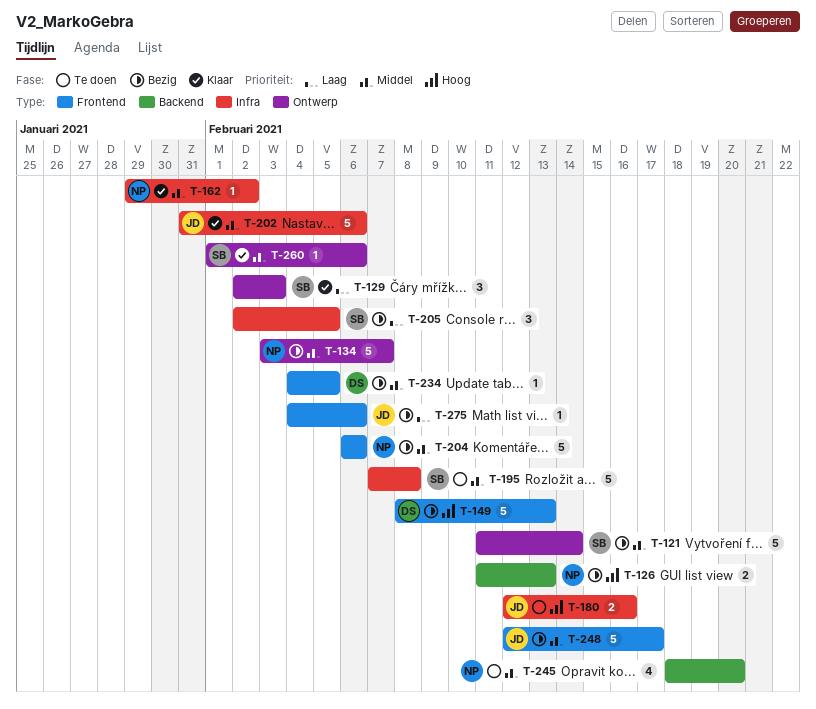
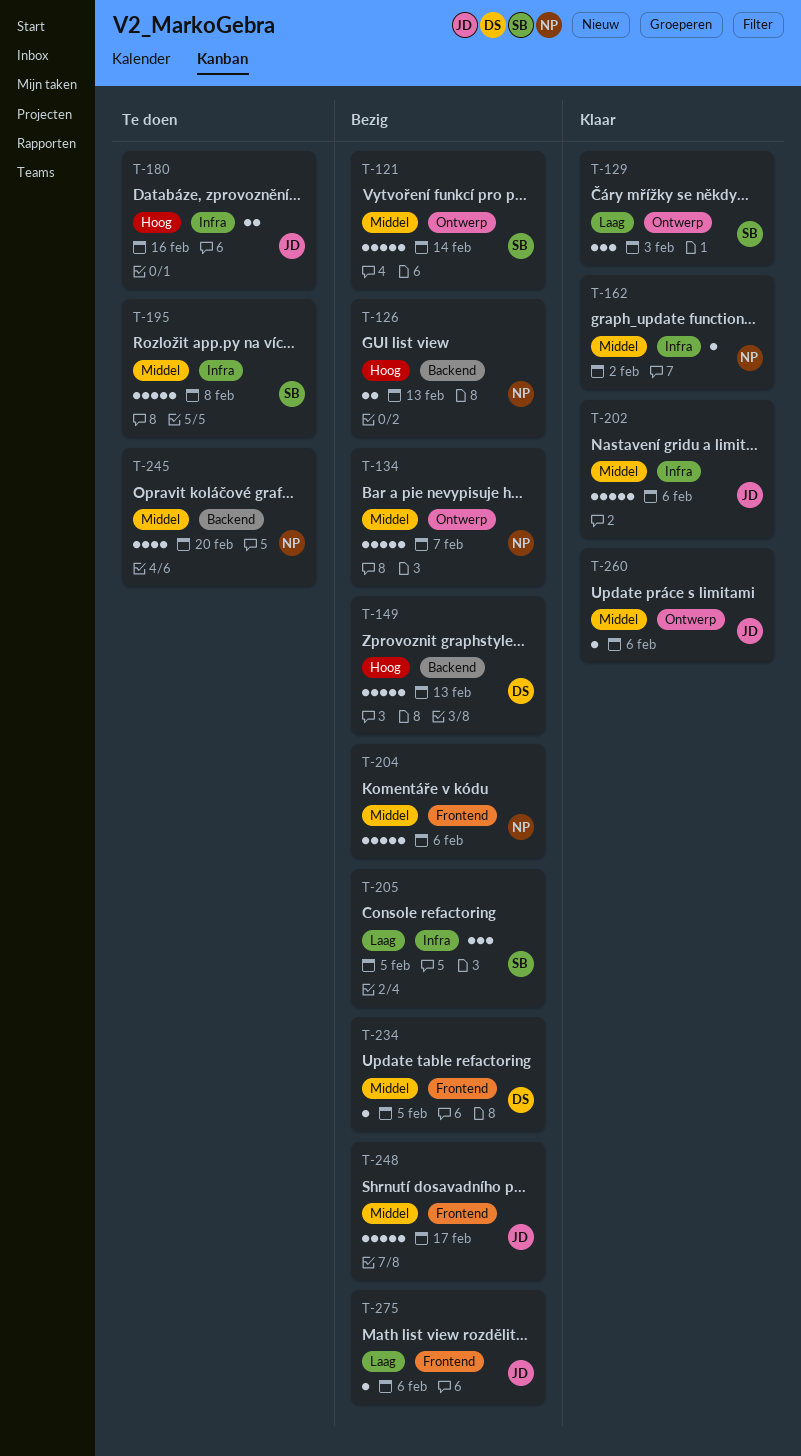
T-149, label: Frontend -> Backend
T-260, owner: SB -> JD

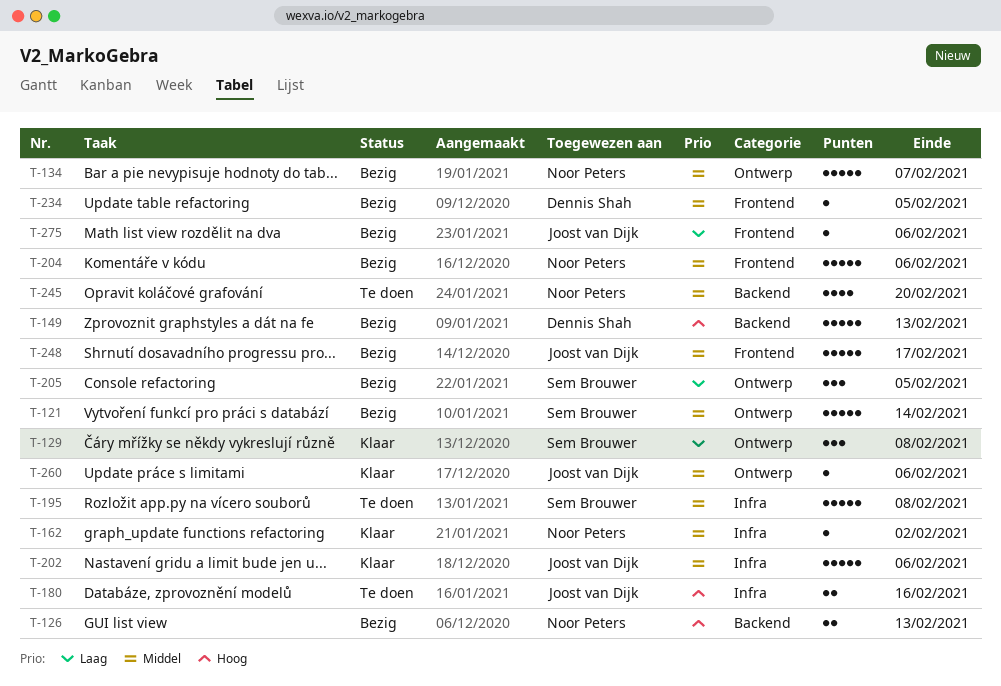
T-129, due: Feb 3 -> Feb 8
T-205, label: Infra -> Ontwerp

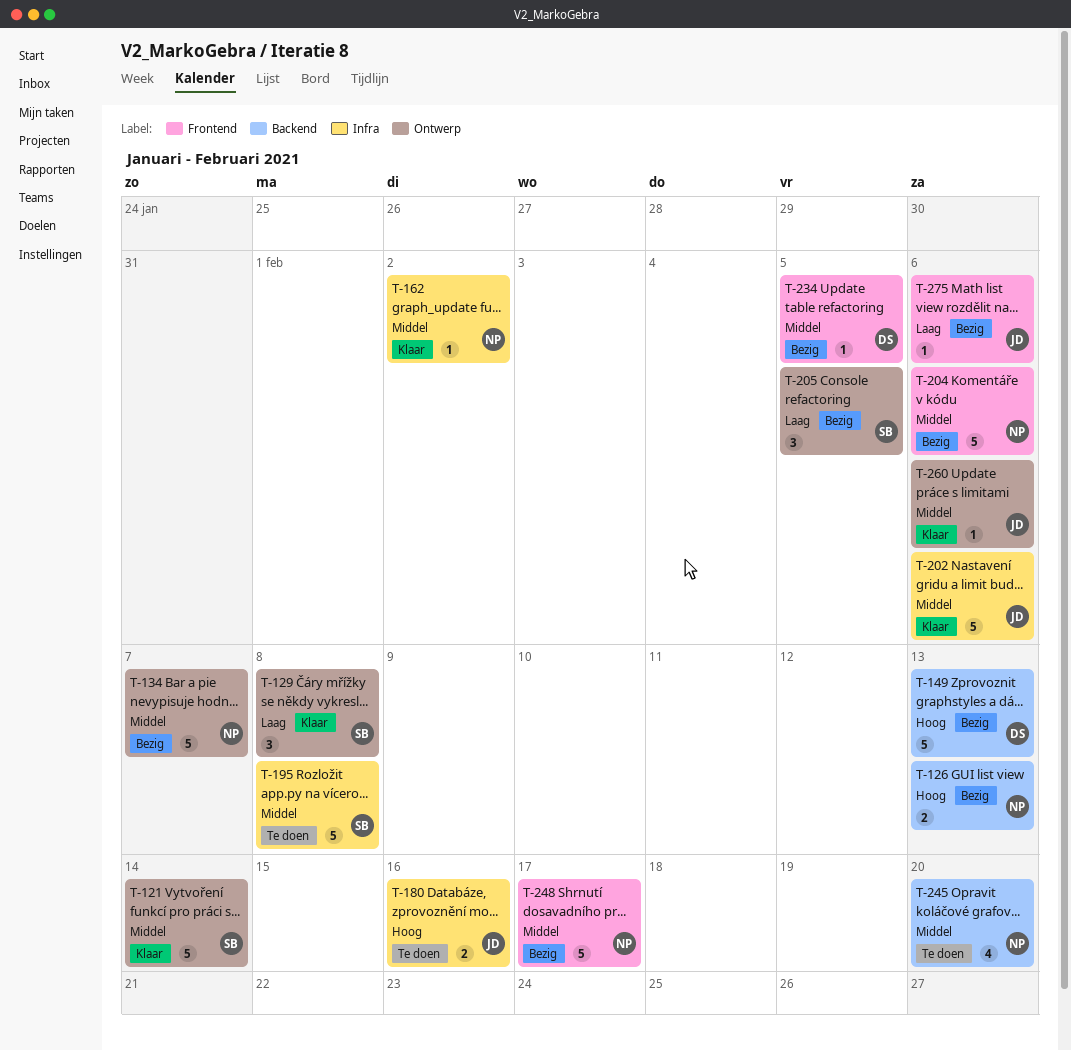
T-121, status: Bezig -> Klaar
T-248, owner: Joost van Dijk -> Noor Peters

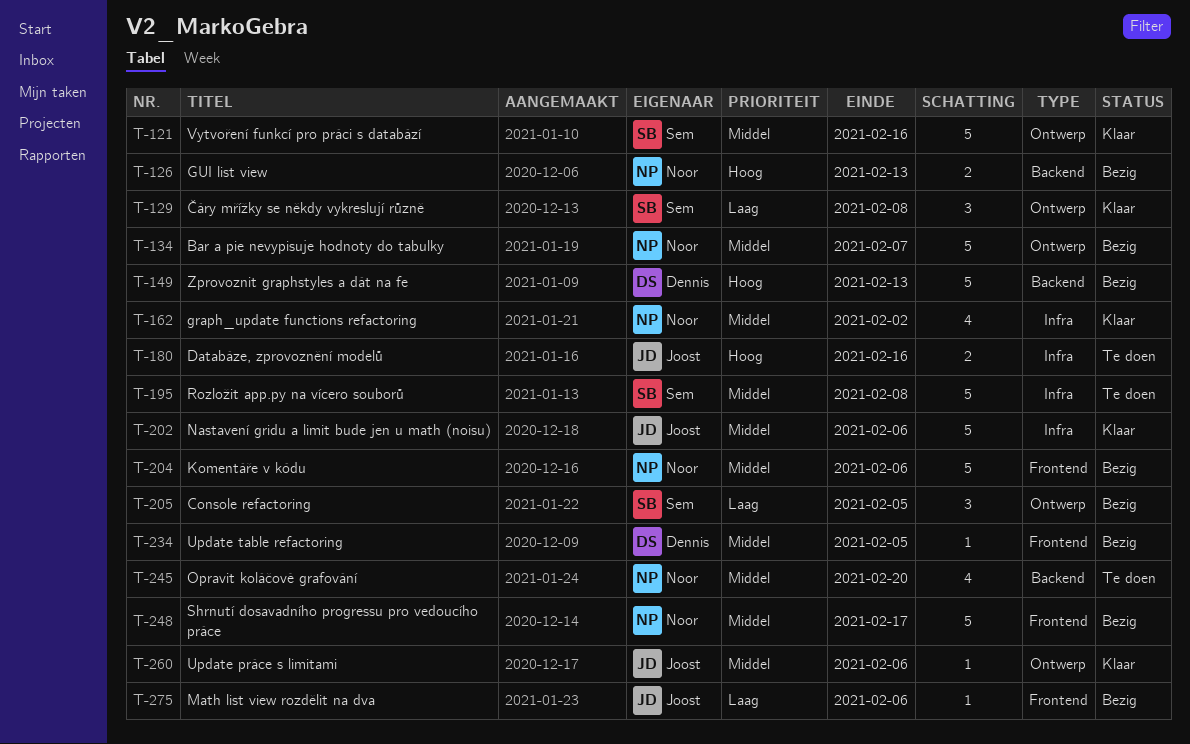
T-121, due: Feb 14 -> Feb 16
T-162, estimate: 1 -> 4

